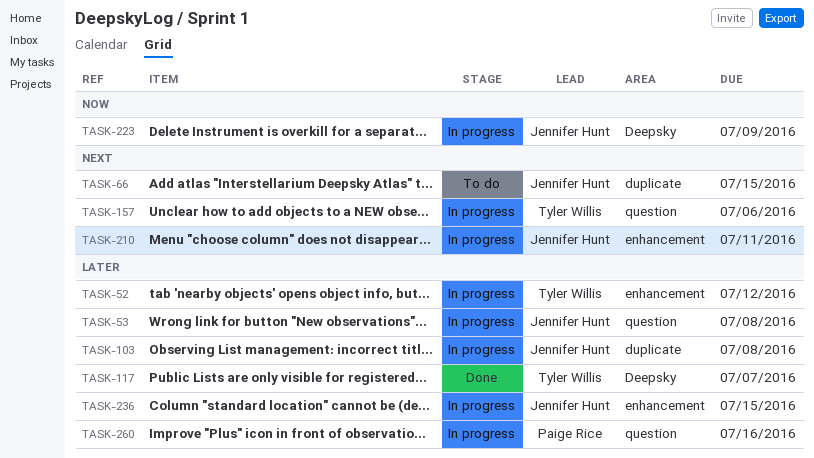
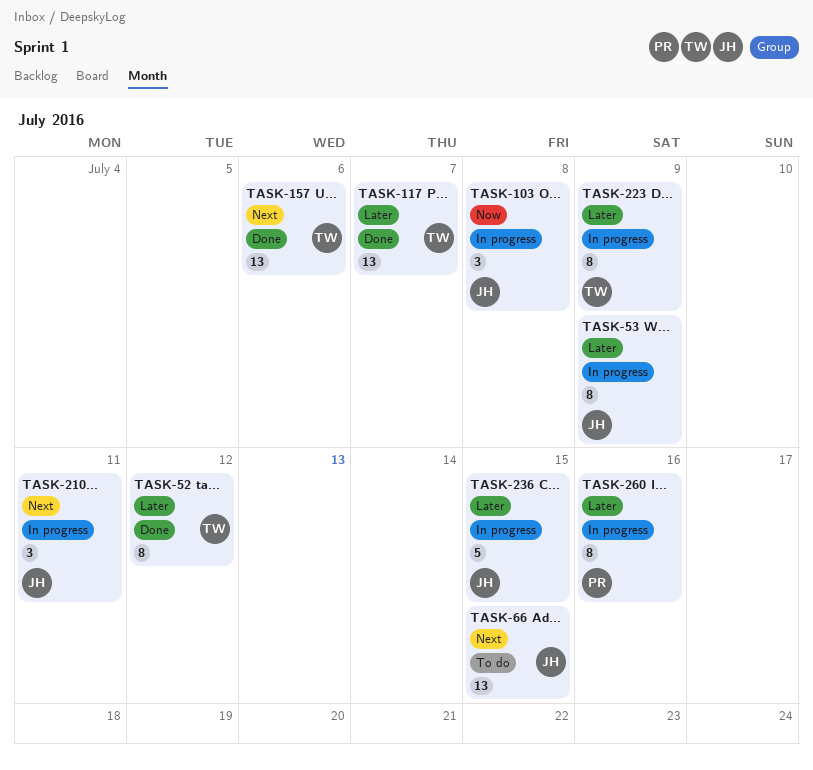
TASK-52, status: In progress -> Done
TASK-53, due: Jul 8 -> Jul 9
TASK-103, priority: Later -> Now
TASK-157, status: In progress -> Done
TASK-223, owner: Jennifer Hunt -> Tyler Willis
TASK-223, priority: Now -> Later

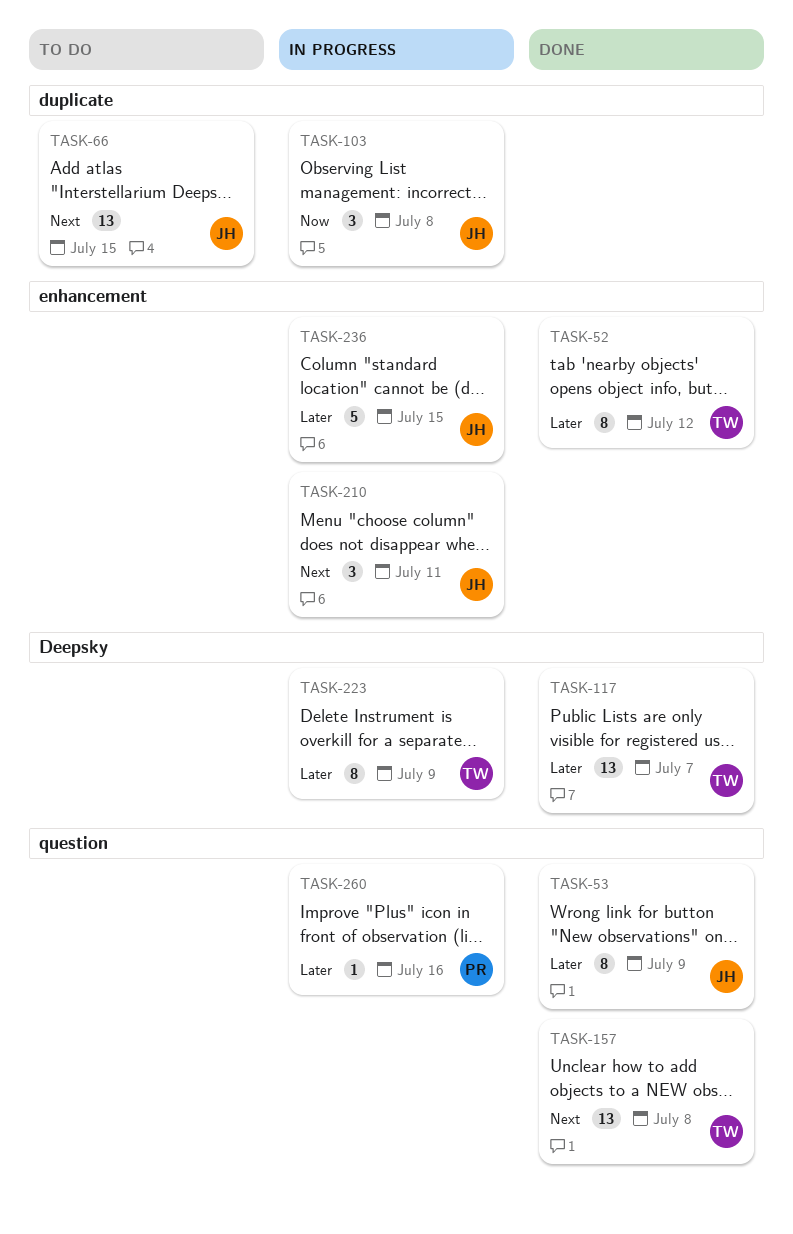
TASK-53, status: In progress -> Done
TASK-157, due: Jul 6 -> Jul 8
TASK-260, estimate: 8 -> 1

